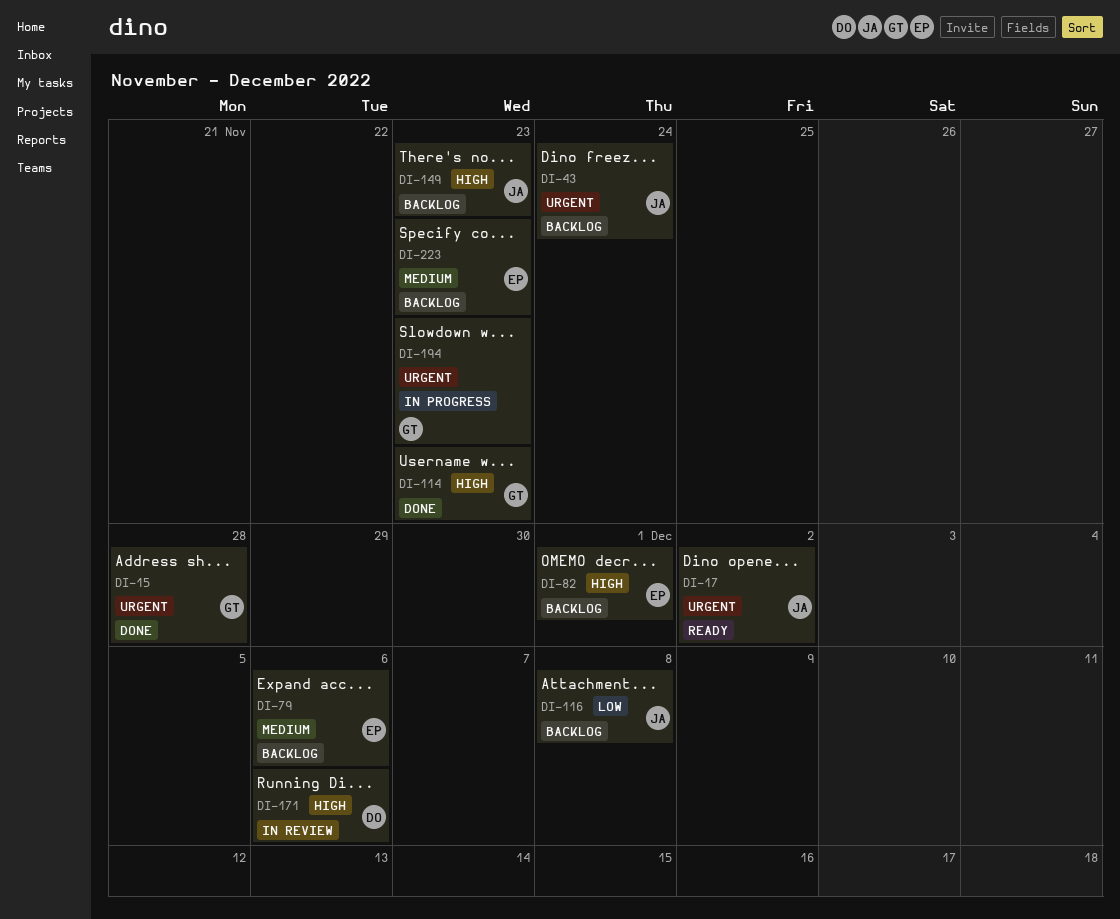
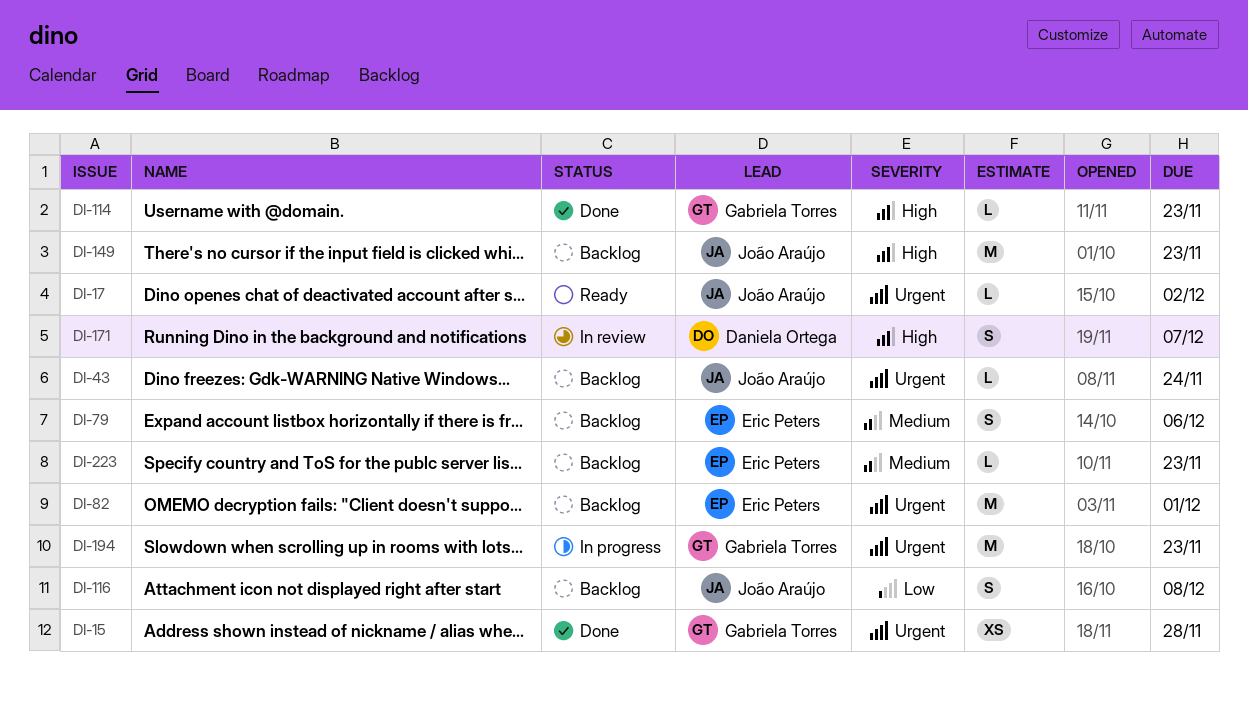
DI-82, priority: High -> Urgent
DI-171, due: Dec 6 -> Dec 7

